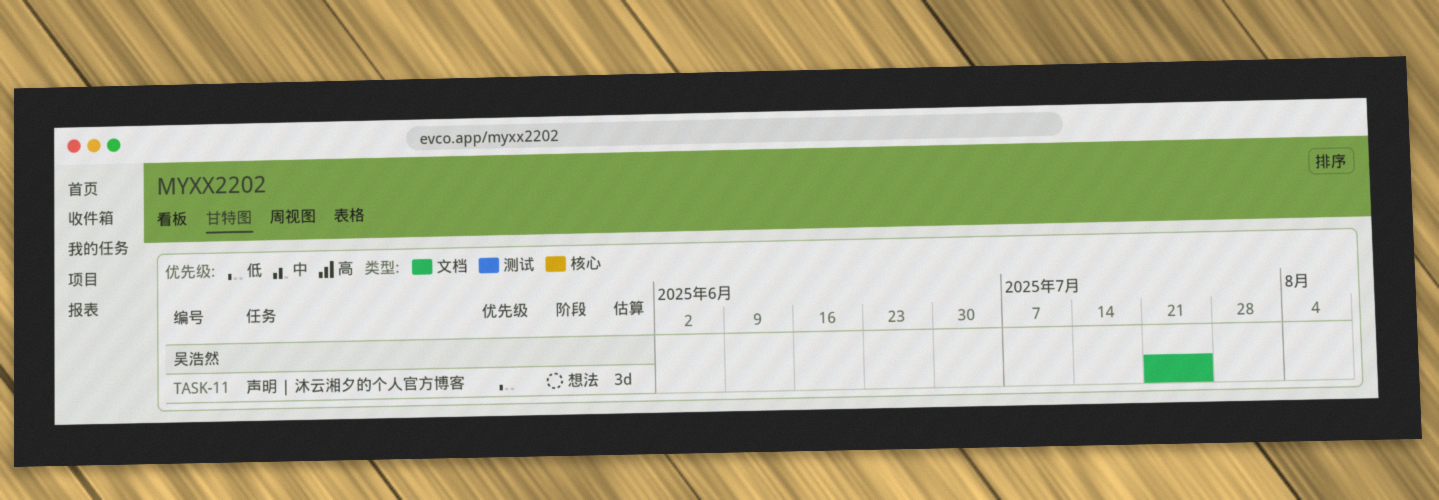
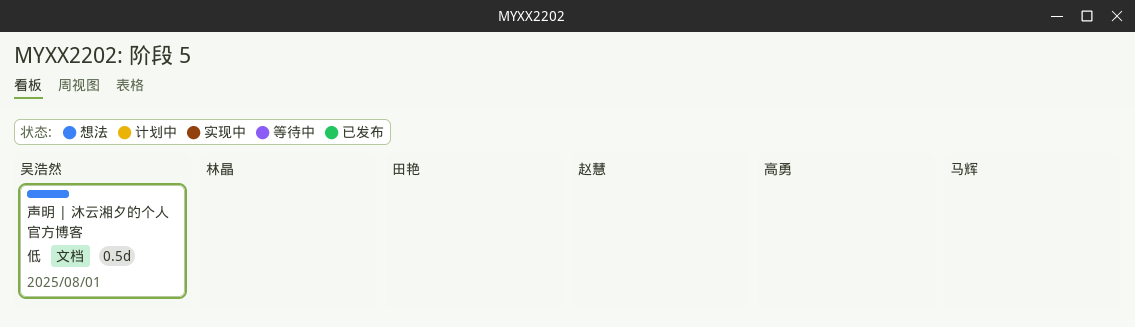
声明 | 沐云湘夕的个人官方博客, estimate: 3d -> 0.5d
声明 | 沐云湘夕的个人官方博客, due: Jul 25 -> Aug 1

